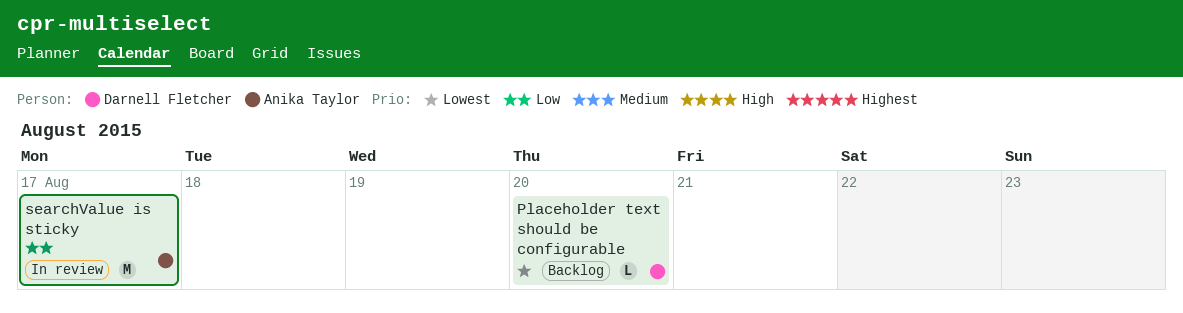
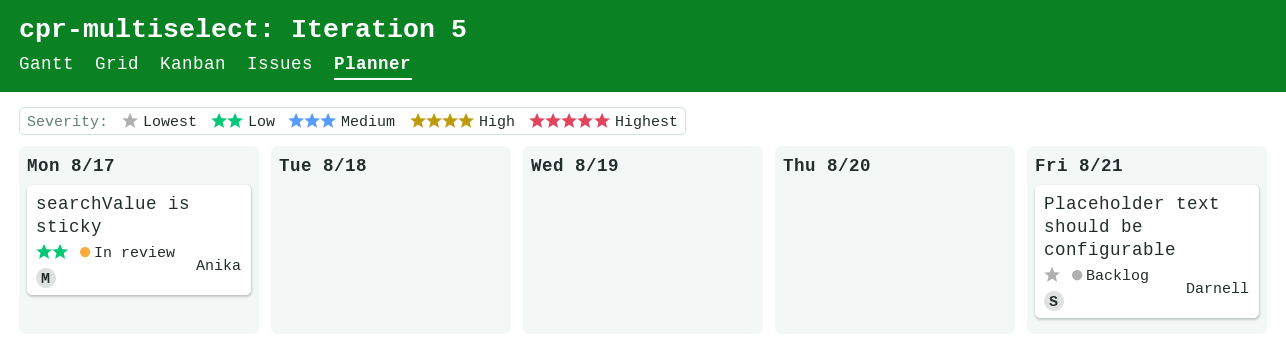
Placeholder text should be configurable, estimate: L -> S
Placeholder text should be configurable, due: Aug 20 -> Aug 21

